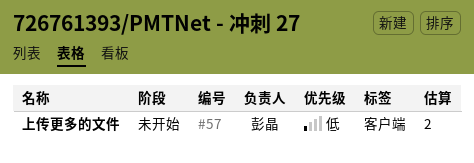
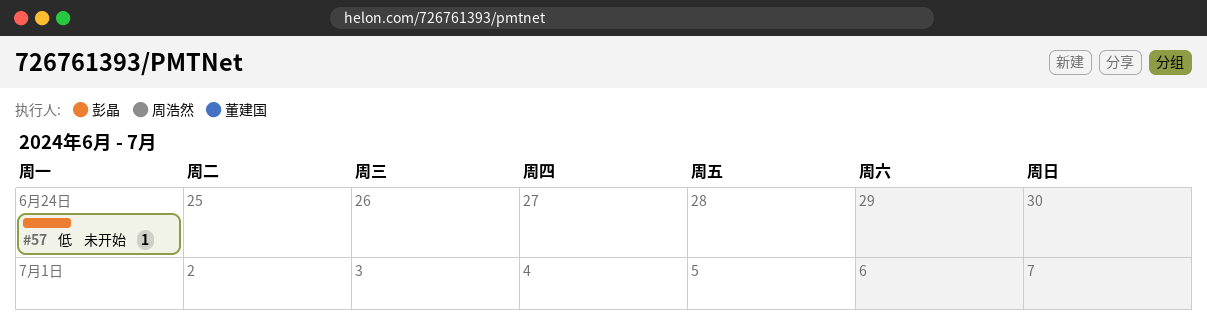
#57, estimate: 2 -> 1

